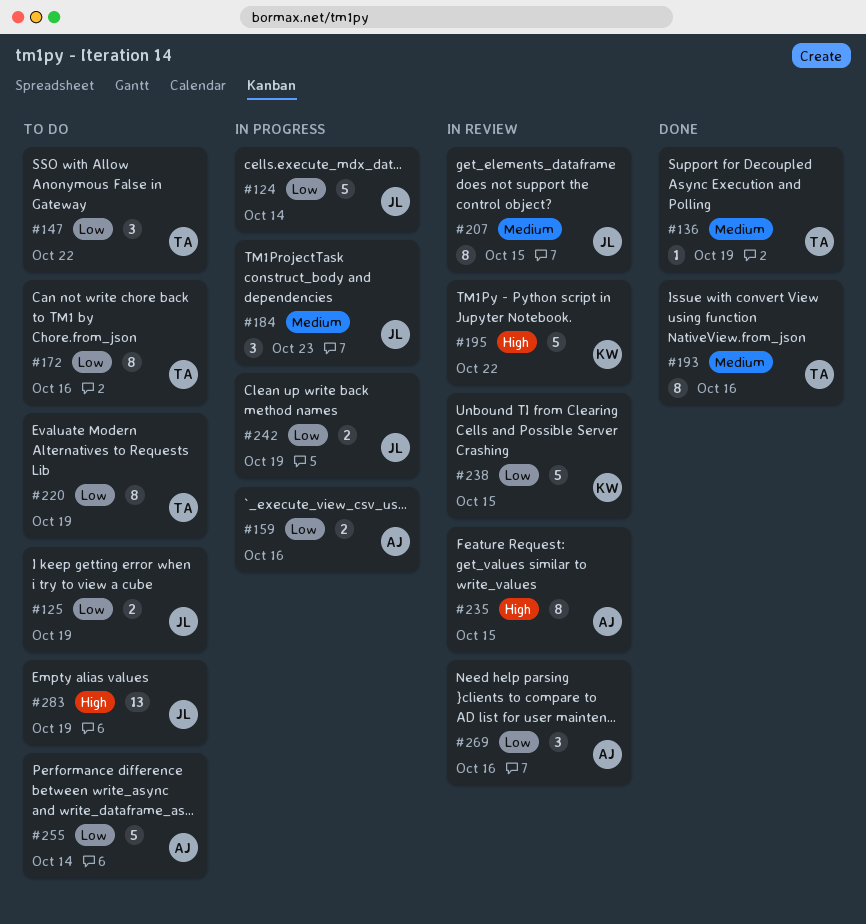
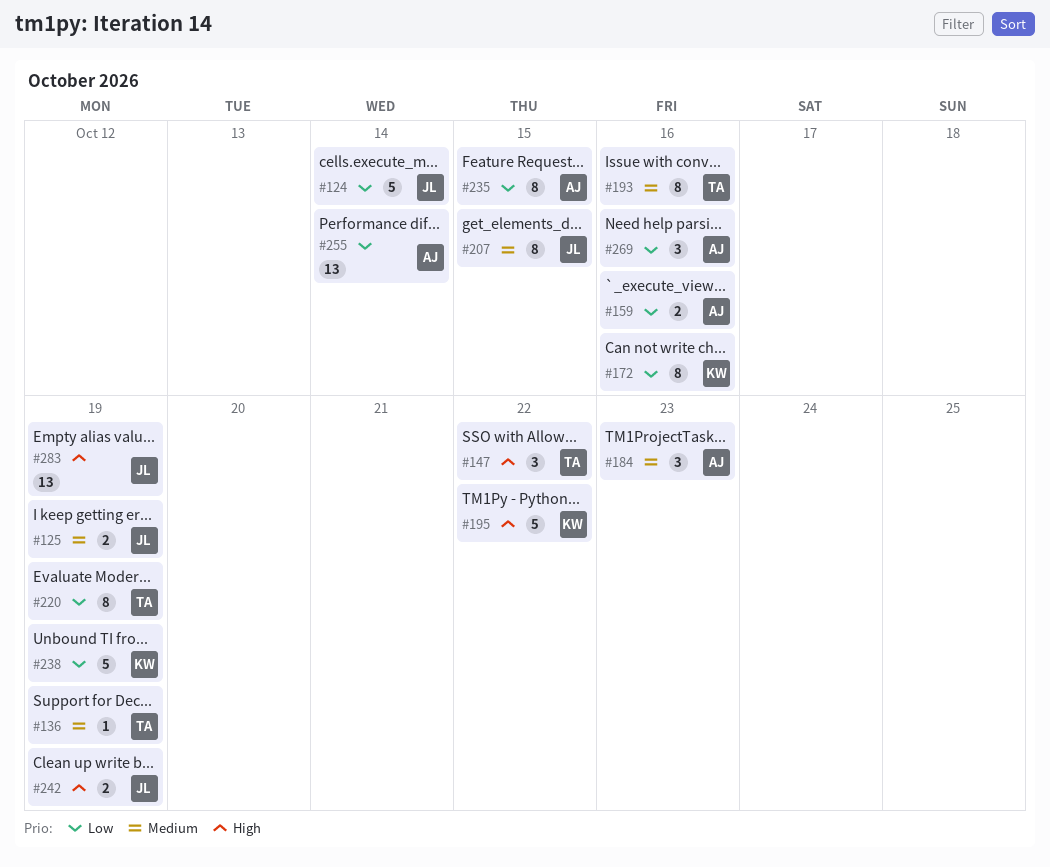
#125, priority: Low -> Medium
#147, priority: Low -> High
#172, owner: TA -> KW
#184, owner: JL -> AJ
#235, priority: High -> Low
#238, due: Oct 15 -> Oct 19
#242, priority: Low -> High
#255, estimate: 5 -> 13

